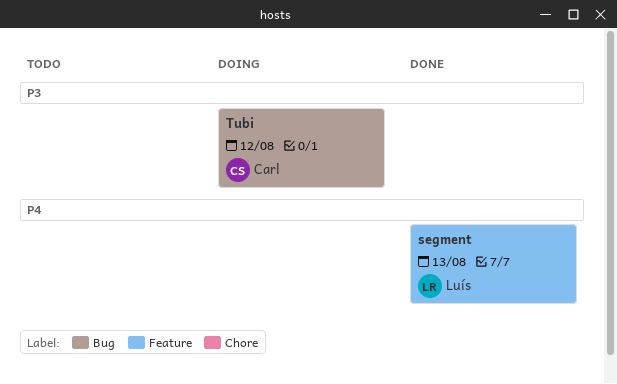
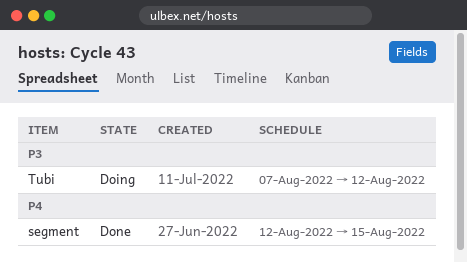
segment, due: Aug 13 -> Aug 15

